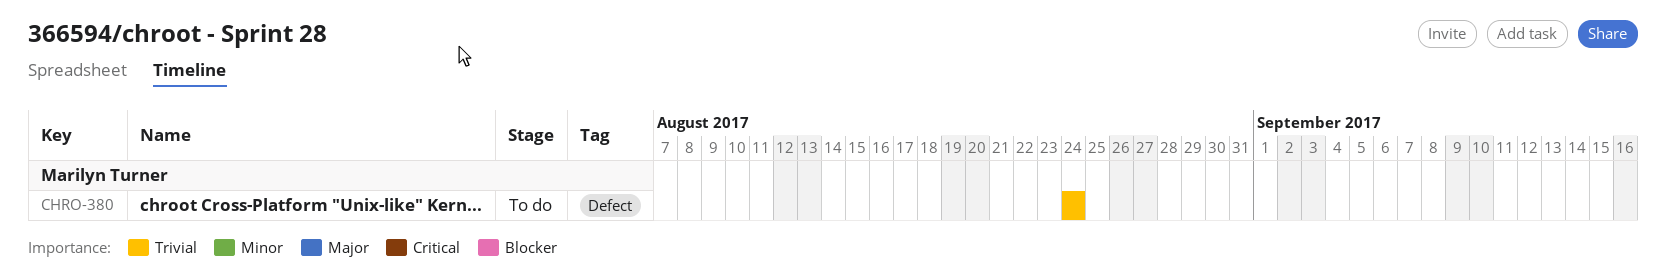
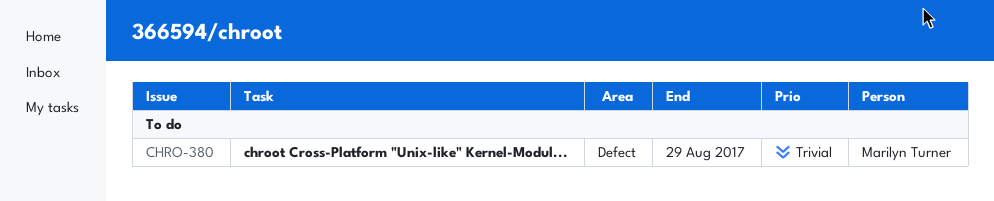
CHRO-380, due: Aug 24 -> Aug 29

